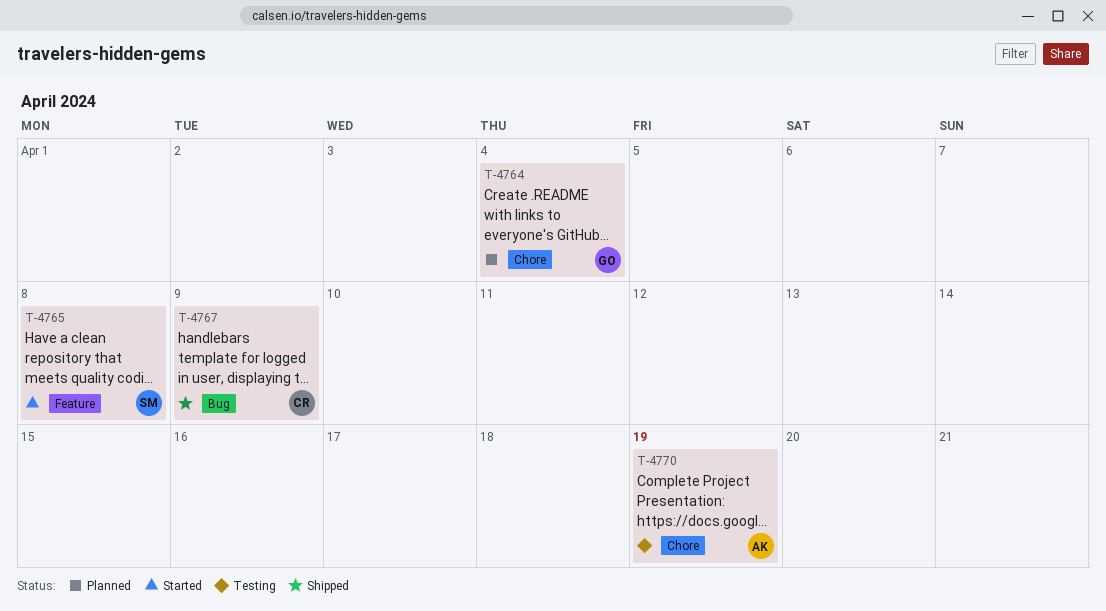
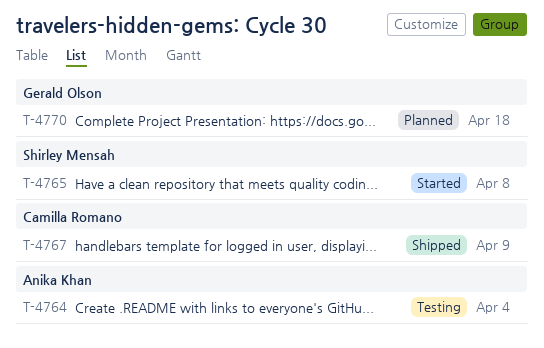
T-4764, status: Planned -> Testing
T-4764, owner: Gerald Olson -> Anika Khan
T-4770, status: Testing -> Planned
T-4770, owner: Anika Khan -> Gerald Olson
T-4770, due: Apr 19 -> Apr 18

